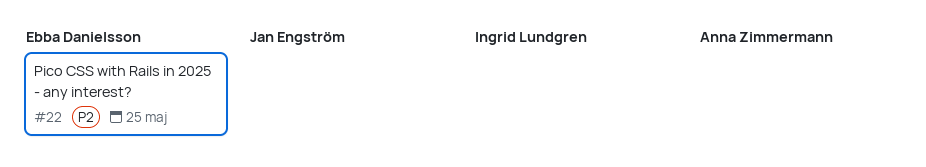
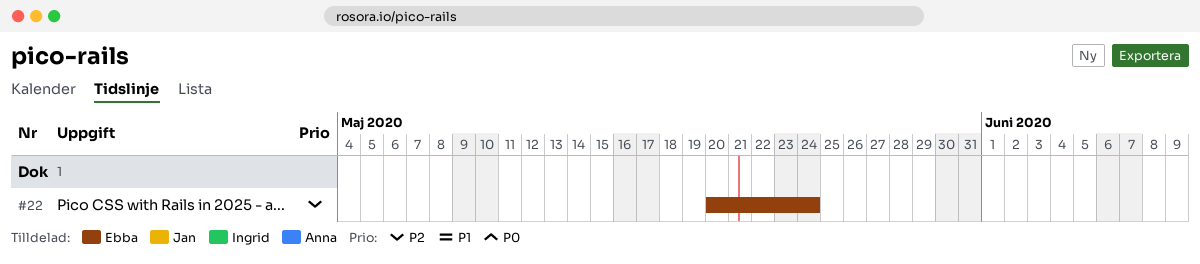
#22, due: May 25 -> May 24

